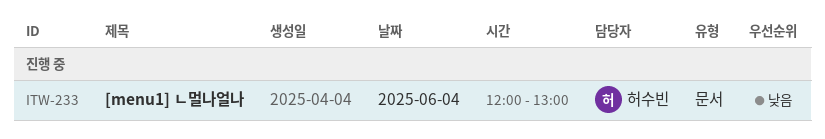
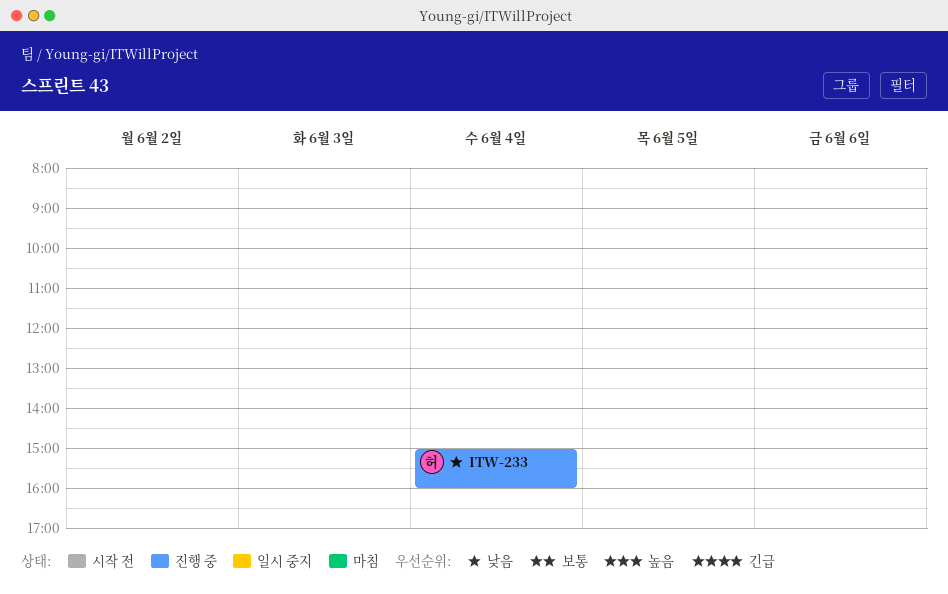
ITW-233, begins: 12:00 -> 15:00
ITW-233, ends: 13:00 -> 16:00

